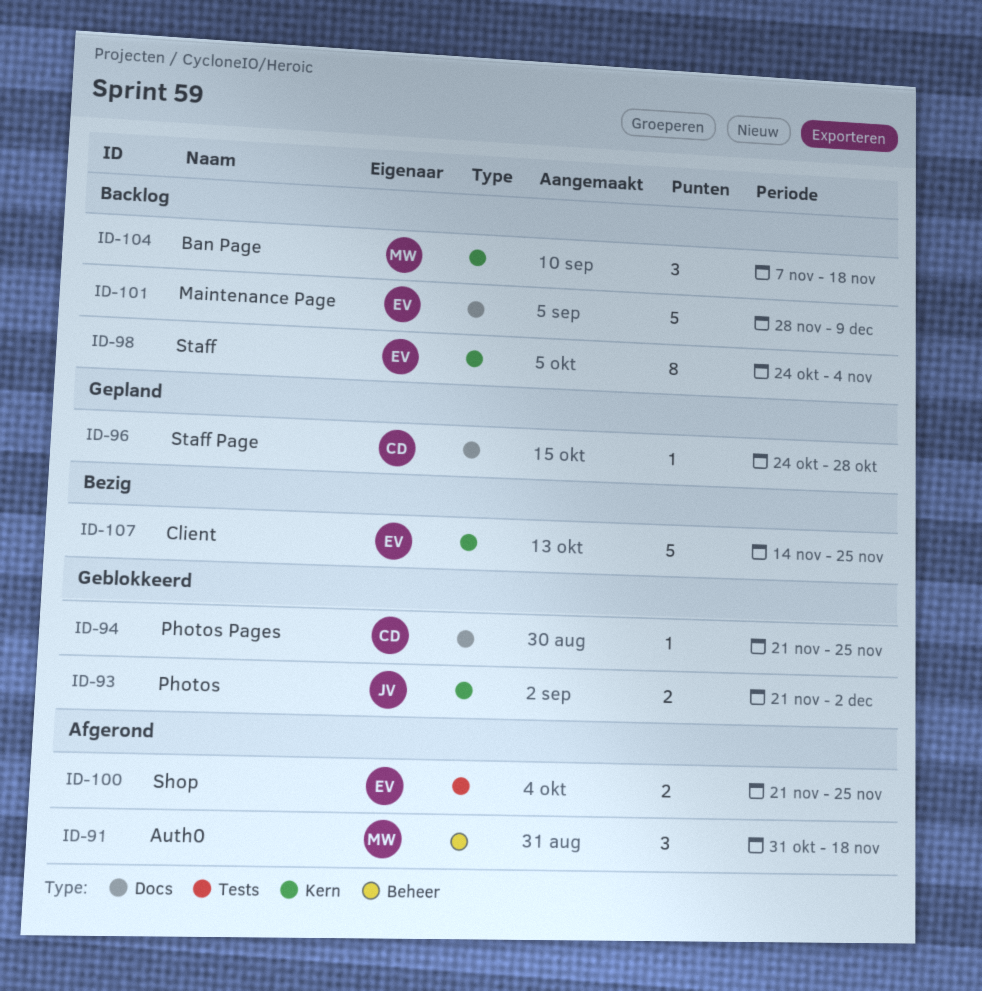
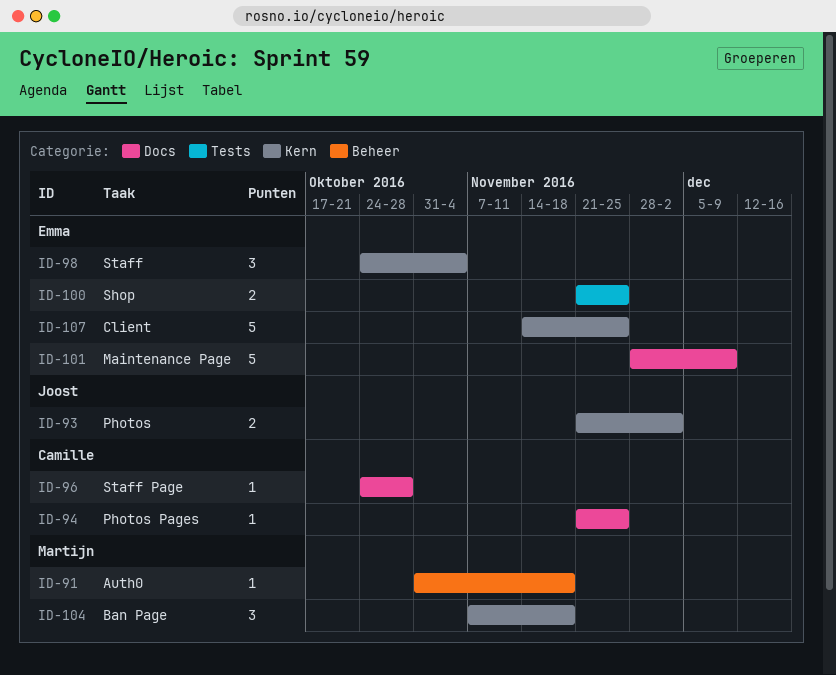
ID-91, estimate: 3 -> 1
ID-98, estimate: 8 -> 3

